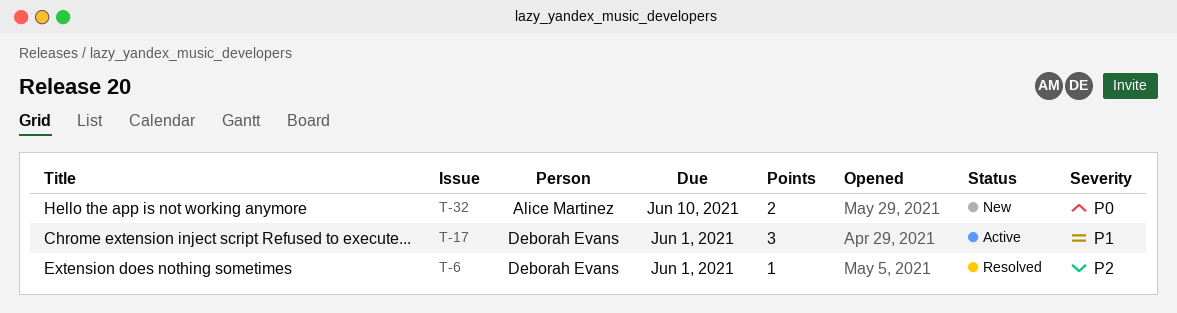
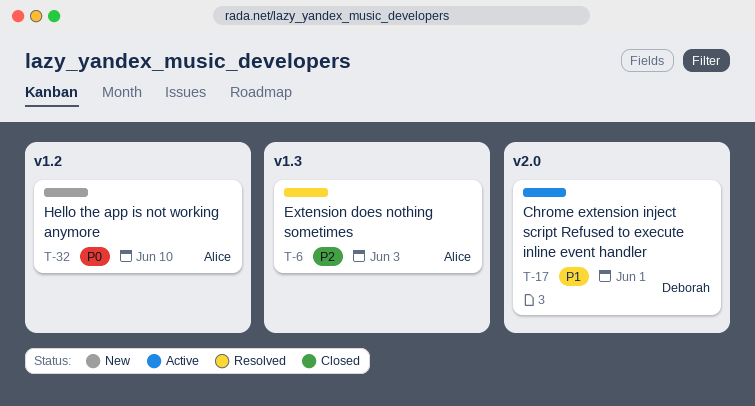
T-6, owner: Deborah Evans -> Alice Martinez
T-6, due: Jun 1 -> Jun 3

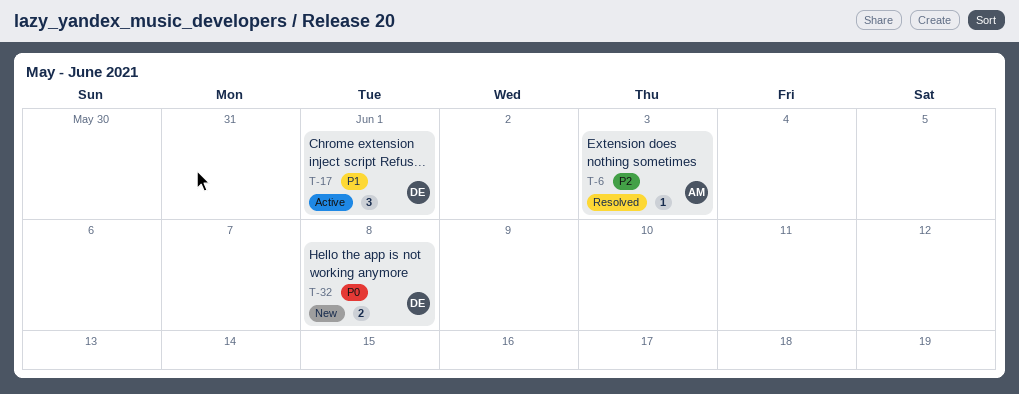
T-32, owner: Alice -> Deborah
T-32, due: Jun 10 -> Jun 8

